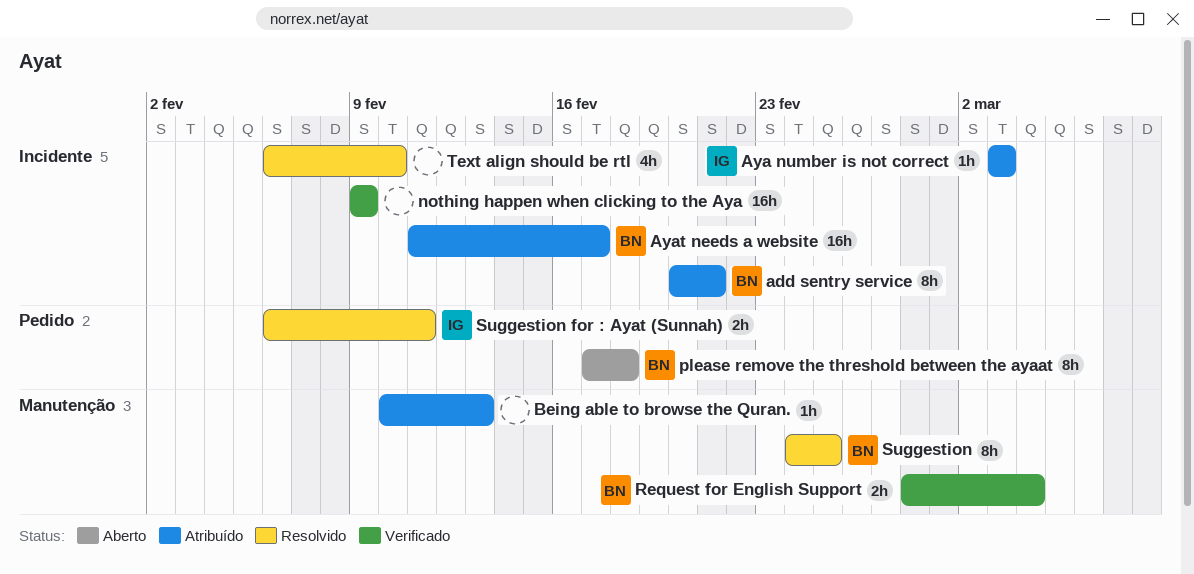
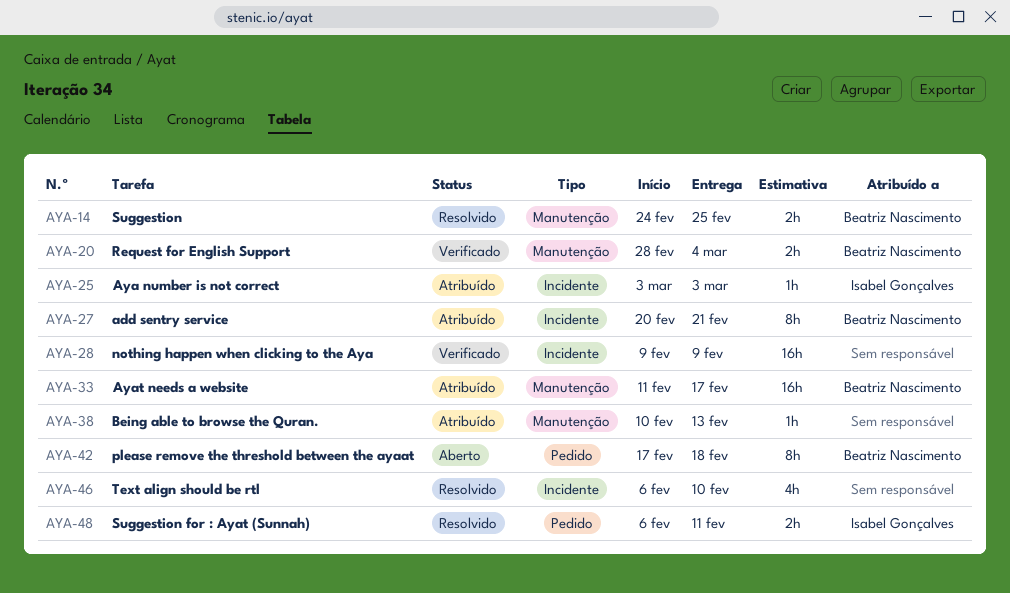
Ayat needs a website, label: Incidente -> Manutenção
Suggestion, estimate: 8h -> 2h

